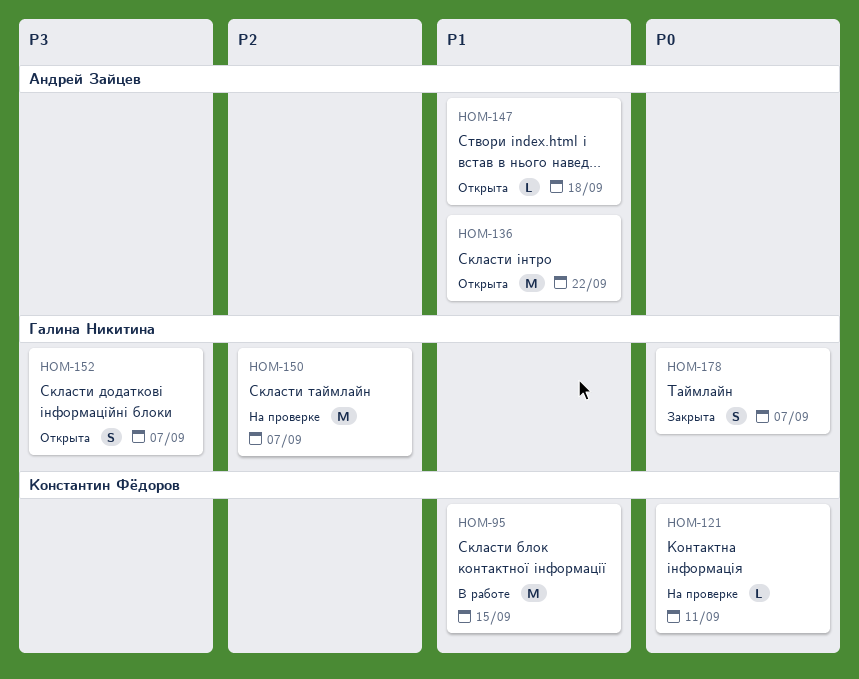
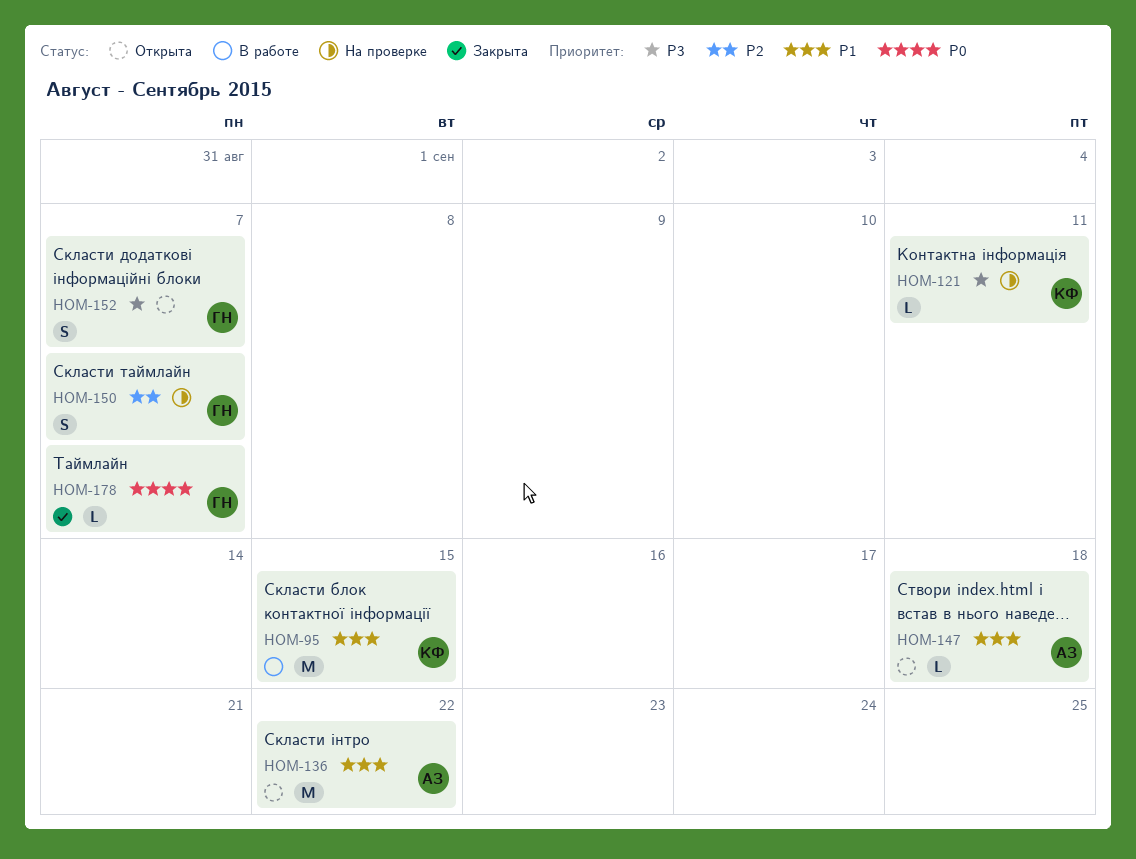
HOM-121, priority: P0 -> P3
HOM-150, estimate: M -> S
HOM-178, estimate: S -> L

